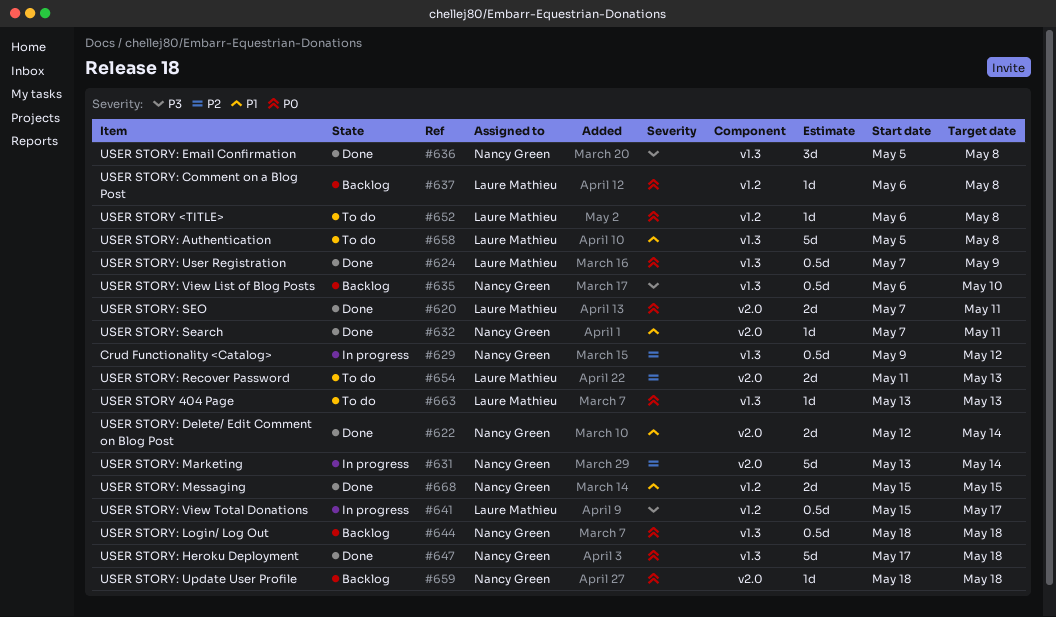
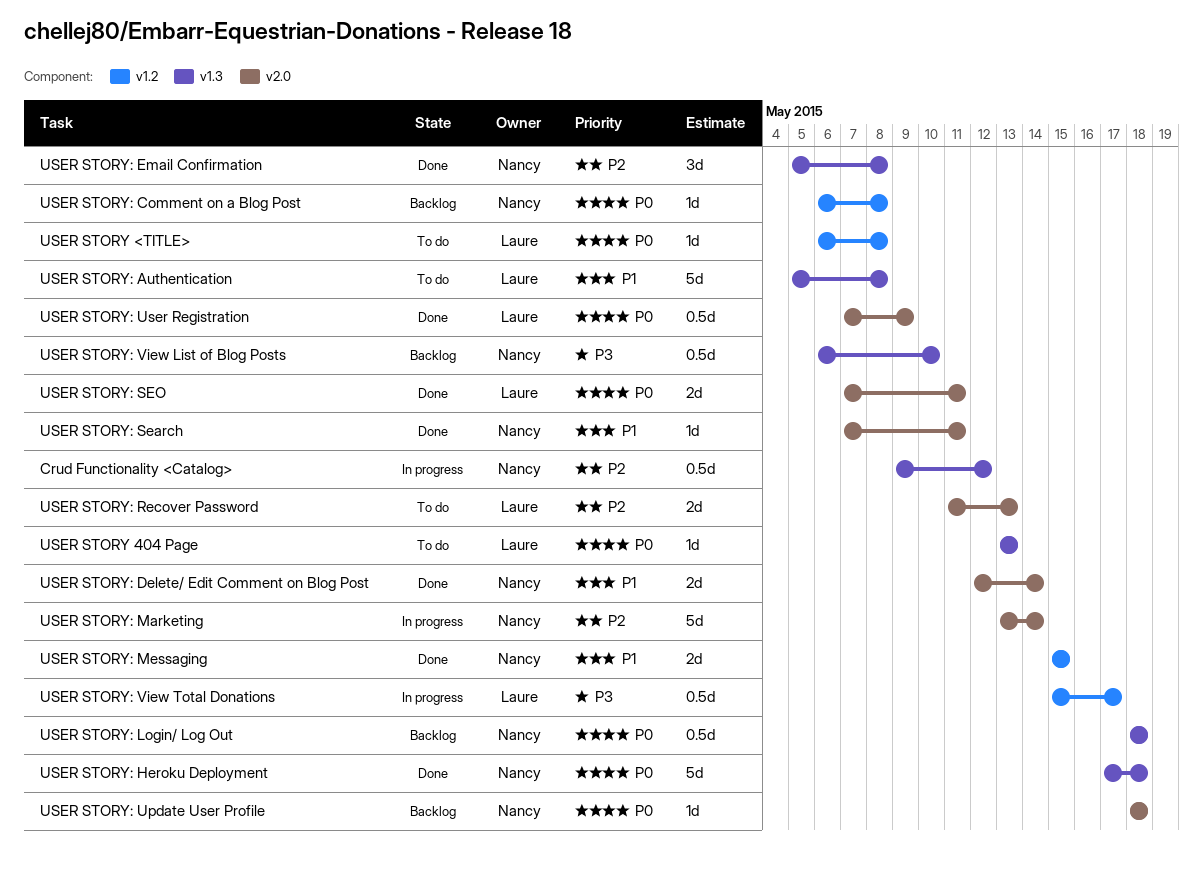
USER STORY: Comment on a Blog Post, owner: Laure Mathieu -> Nancy Green
USER STORY: Email Confirmation, priority: P3 -> P2
USER STORY: User Registration, label: v1.3 -> v2.0

